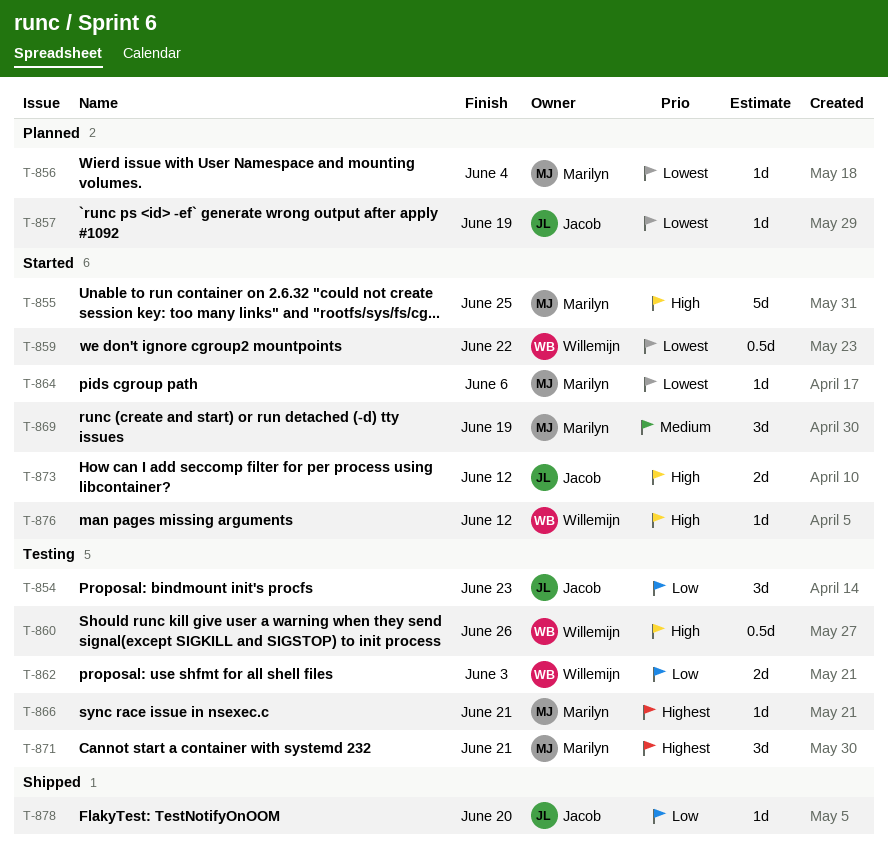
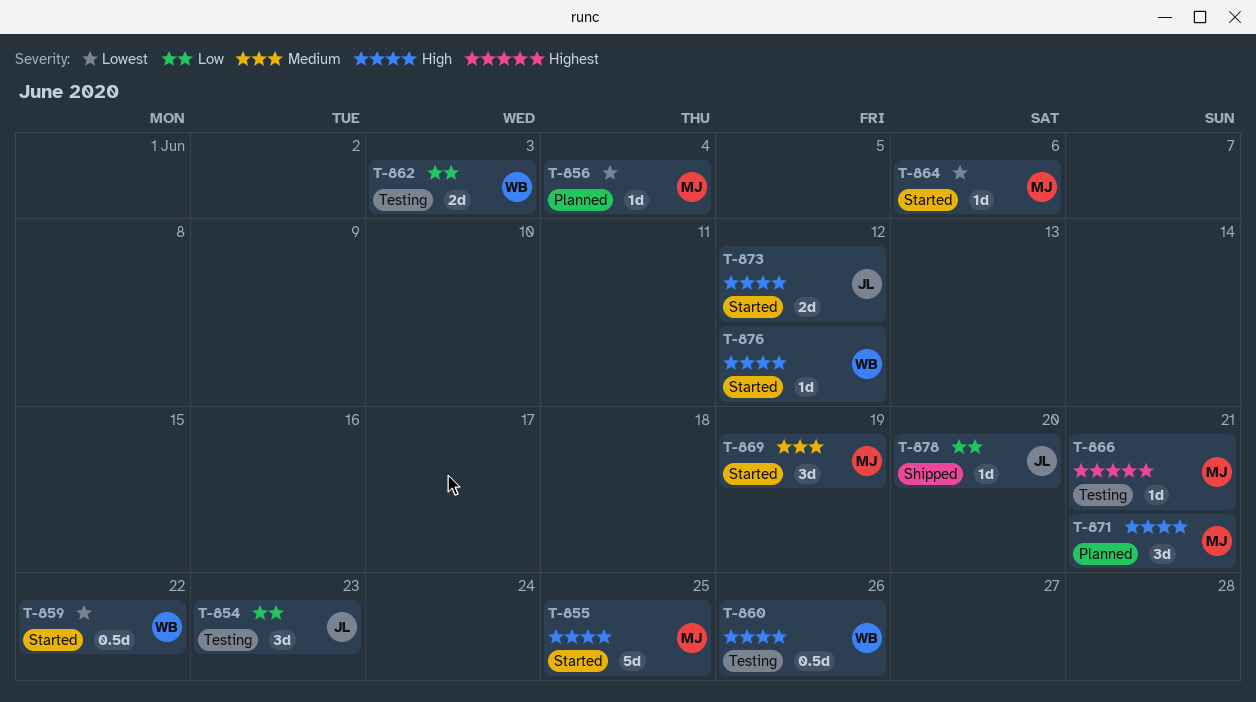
T-857: present -> none
T-871, status: Testing -> Planned
T-871, priority: Highest -> High

